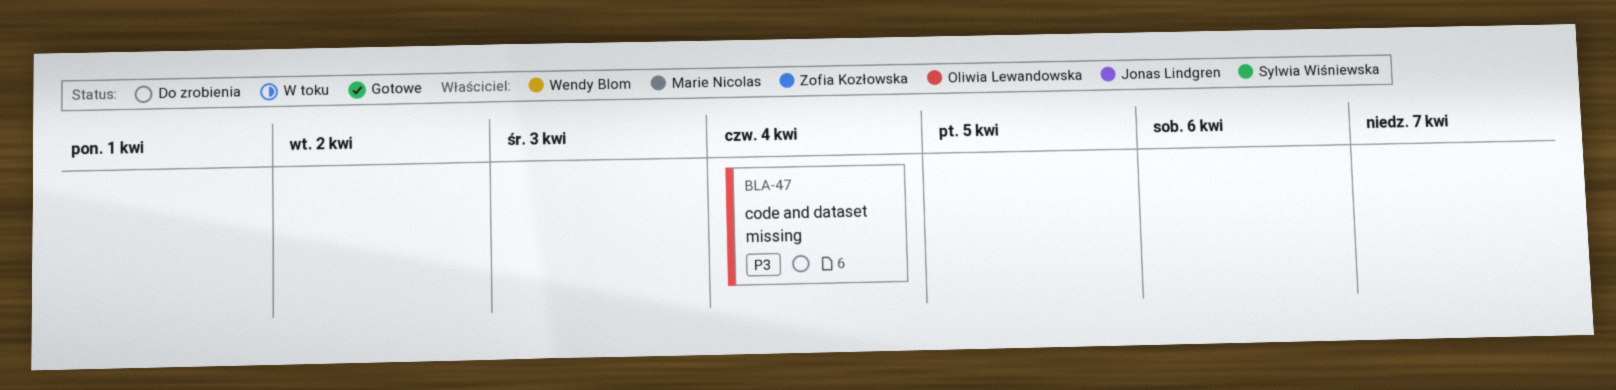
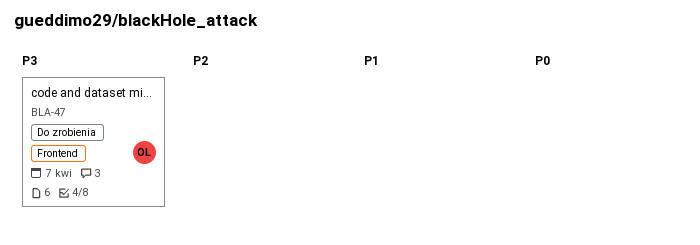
BLA-47, due: Apr 4 -> Apr 7

